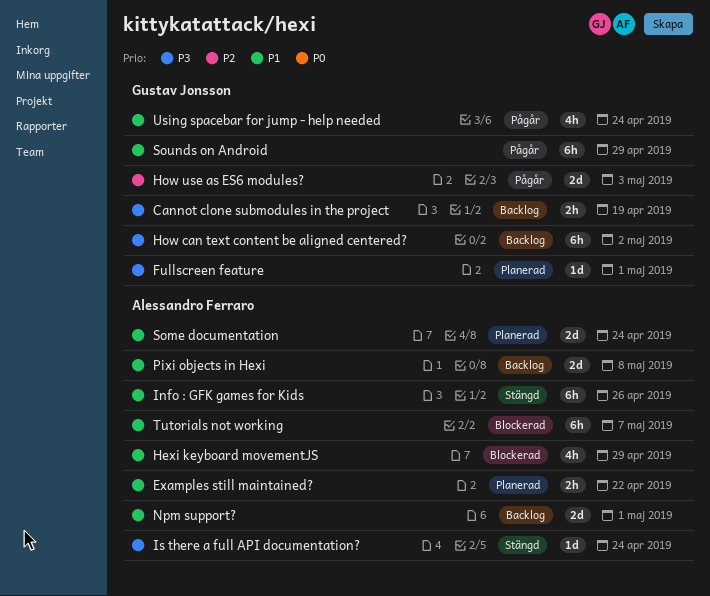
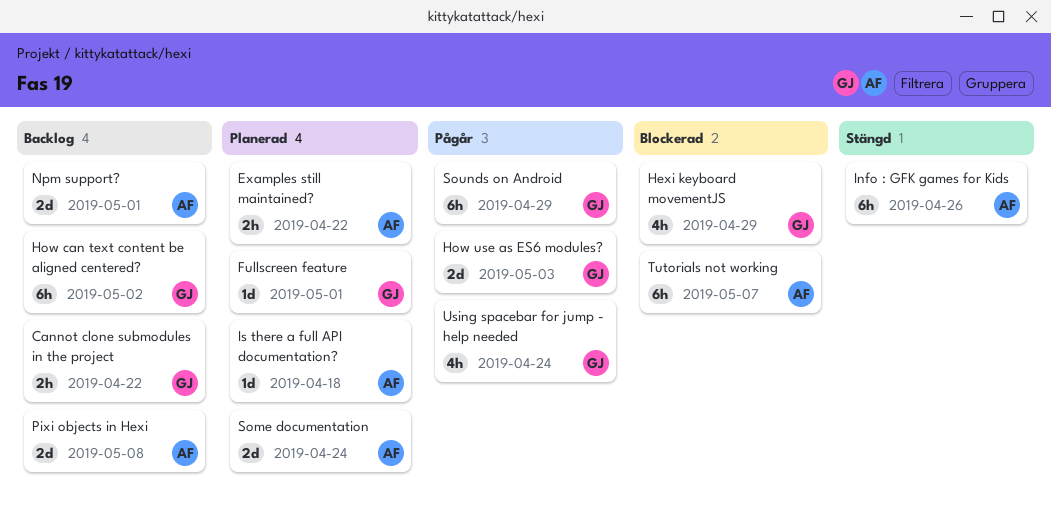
Cannot clone submodules in the project, due: Apr 19 -> Apr 22
Hexi keyboard movementJS, owner: Alessandro Ferraro -> Gustav Jonsson
Is there a full API documentation?, status: Stängd -> Planerad
Is there a full API documentation?, due: Apr 24 -> Apr 18

